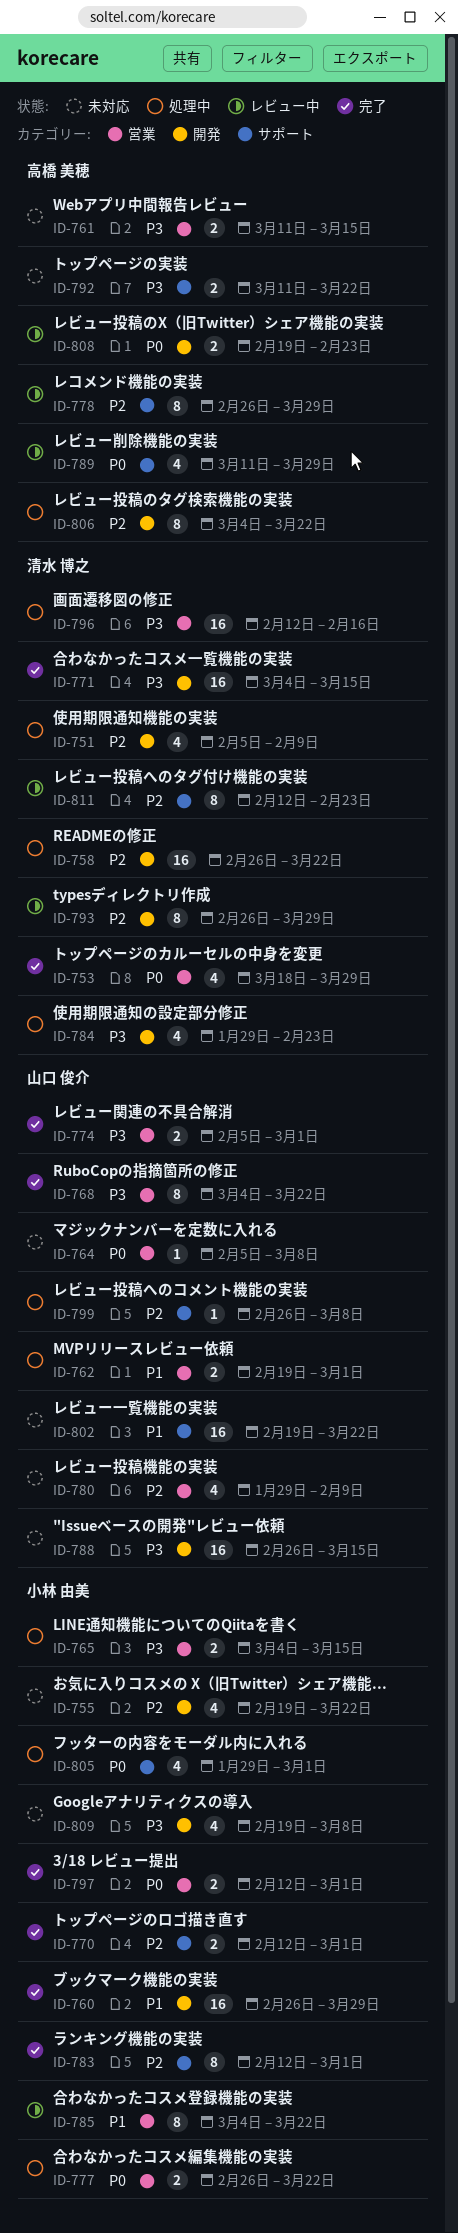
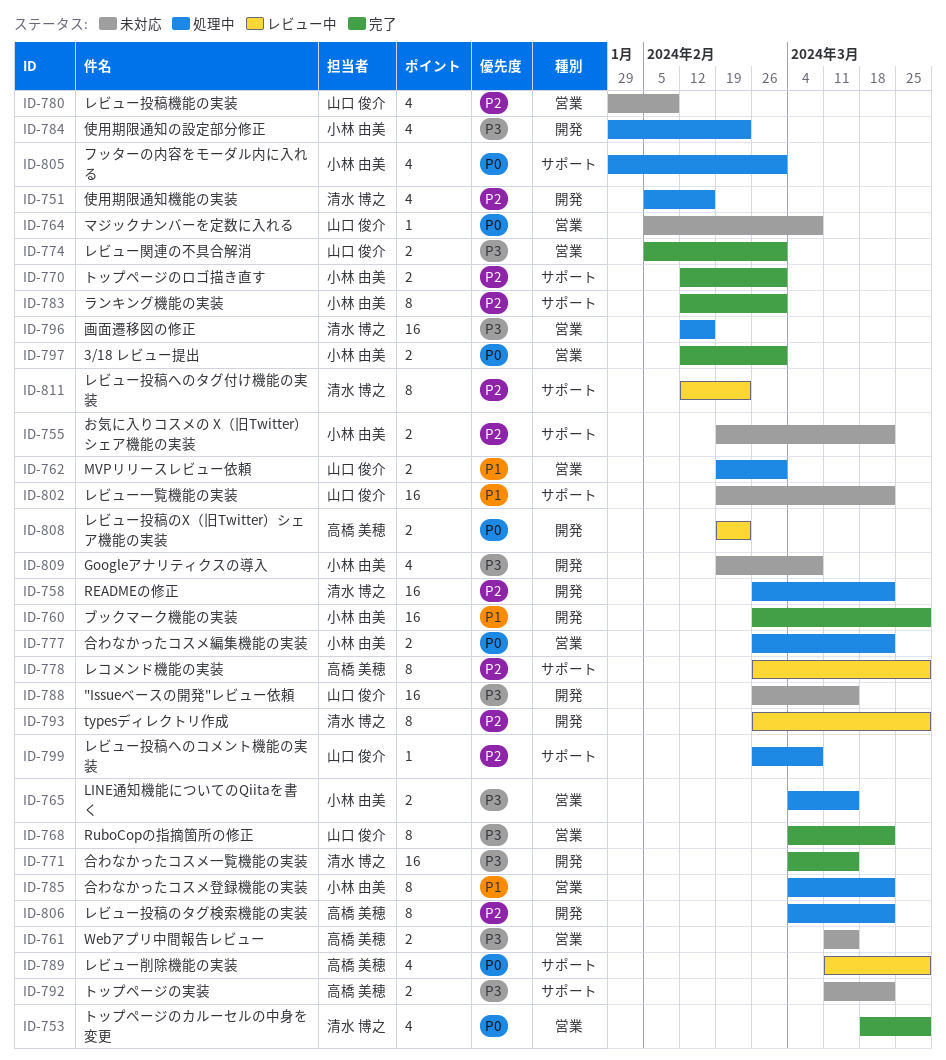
ID-751, due: Feb 9 -> Feb 16
ID-755, label: 開発 -> サポート
ID-755, estimate: 4 -> 2
ID-784, owner: 清水 博之 -> 小林 由美
ID-785, status: レビュー中 -> 処理中

